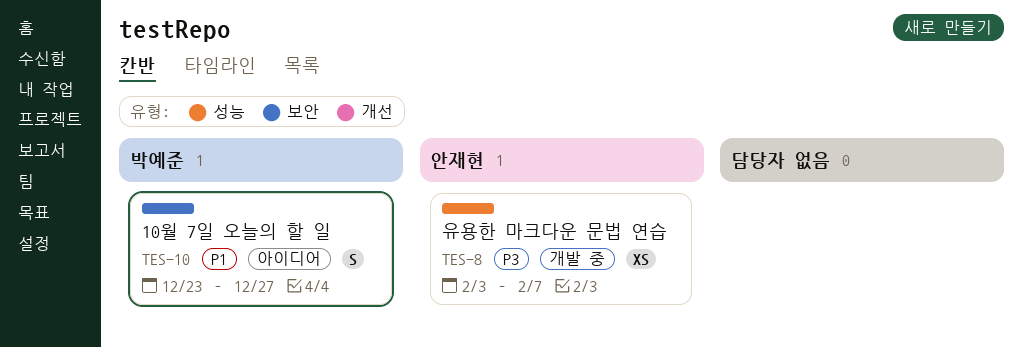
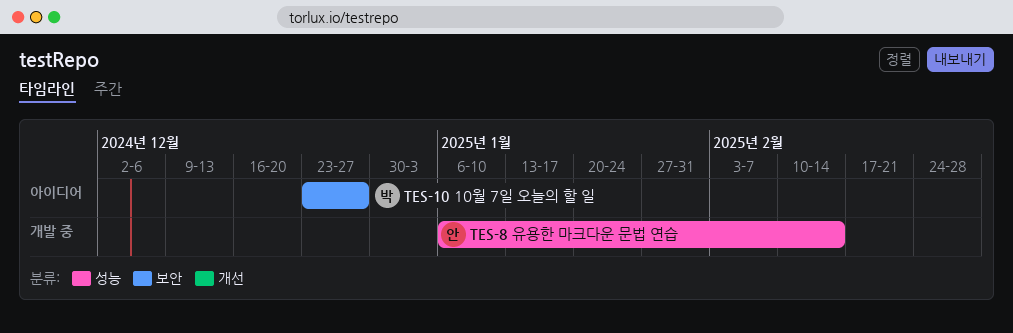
TES-8, start: Feb 3 -> Jan 6
TES-8, due: Feb 7 -> Feb 14

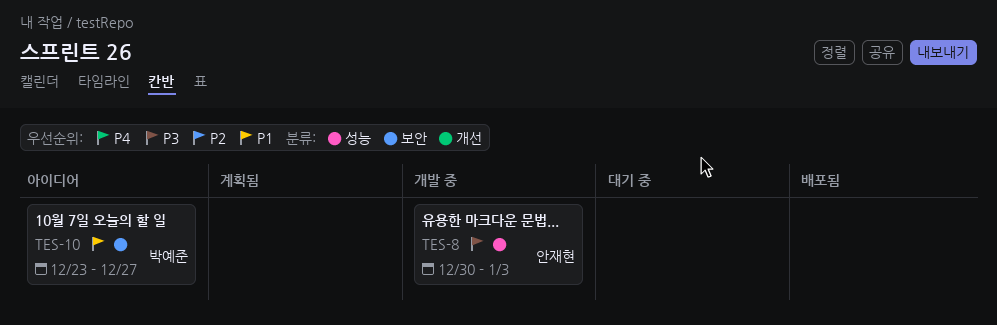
TES-8, start: Jan 6 -> Dec 30
TES-8, due: Feb 14 -> Jan 3

